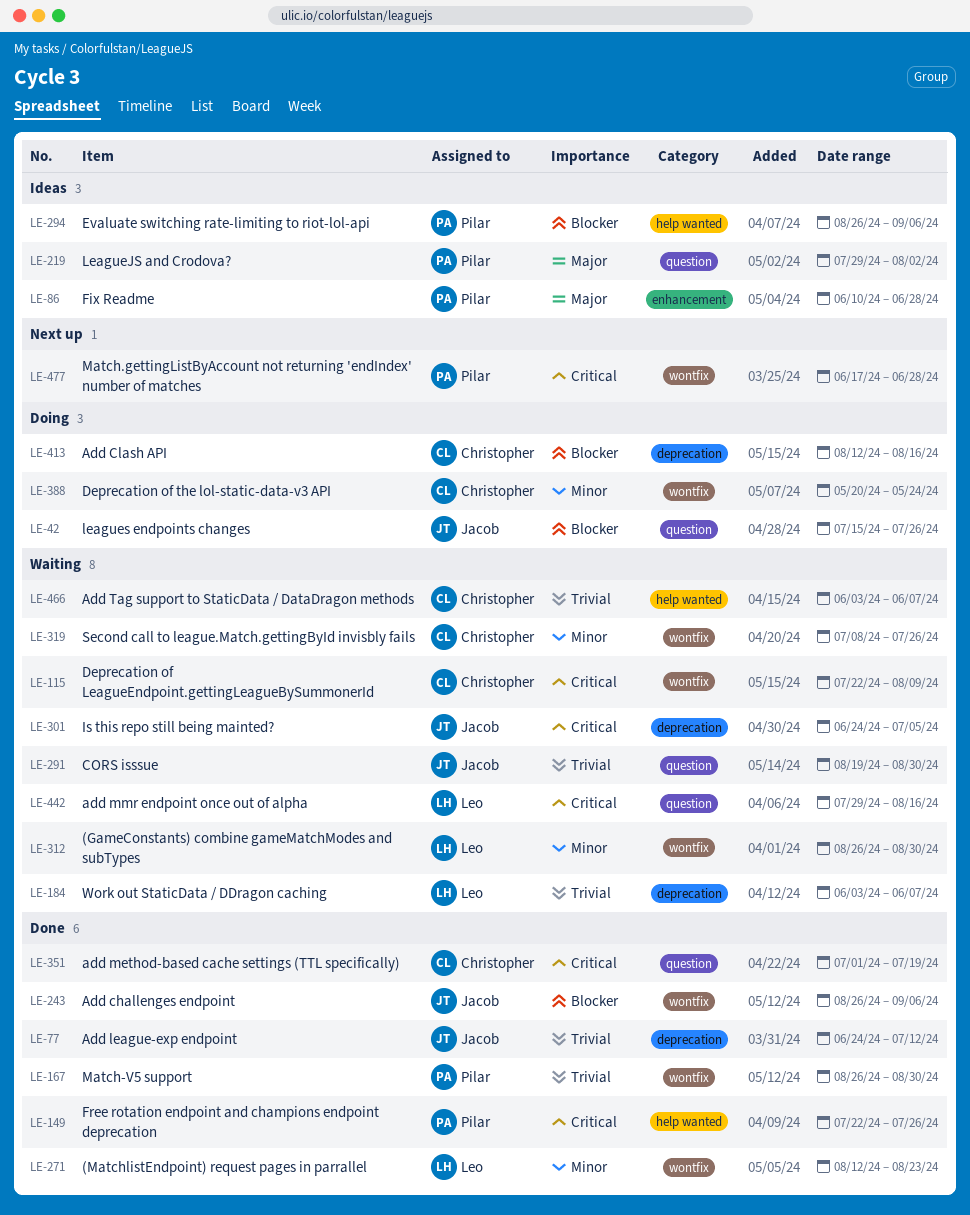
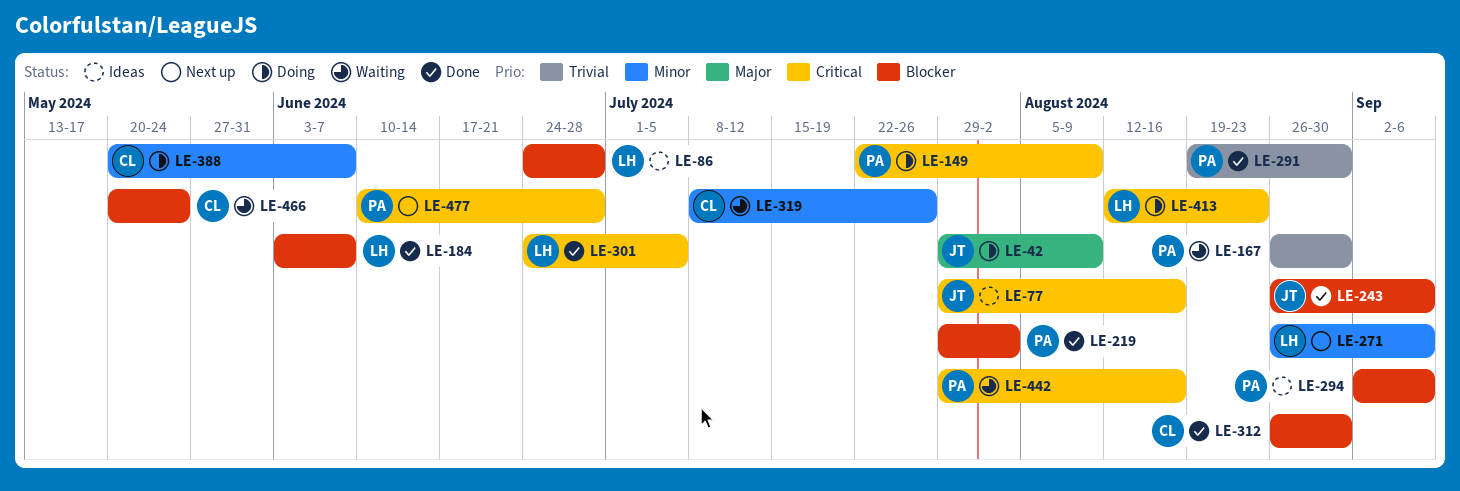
LE-42, priority: Blocker -> Major
LE-42, start: Jul 15 -> Jul 29
LE-42, due: Jul 26 -> Aug 9
LE-77, status: Done -> Ideas
LE-77, priority: Trivial -> Critical
LE-77, start: Jun 24 -> Jul 29
LE-77, due: Jul 12 -> Aug 16
LE-86, owner: Pilar -> Leo
LE-86, priority: Major -> Blocker
LE-86, start: Jun 10 -> Jun 24
LE-115: present -> none
LE-149, status: Done -> Doing
LE-149, due: Jul 26 -> Aug 9
LE-167, status: Done -> Waiting
LE-184, status: Waiting -> Done
LE-184, priority: Trivial -> Blocker
LE-219, status: Ideas -> Done
LE-219, priority: Major -> Blocker
LE-271, status: Done -> Next up
LE-271, start: Aug 12 -> Aug 26
LE-271, due: Aug 23 -> Sep 6
LE-291, status: Waiting -> Done
LE-291, owner: Jacob -> Pilar
LE-294, start: Aug 26 -> Sep 2
LE-301, status: Waiting -> Done
LE-301, owner: Jacob -> Leo
LE-312, status: Waiting -> Done
LE-312, owner: Leo -> Christopher
LE-312, priority: Minor -> Blocker
LE-351: present -> none
LE-388, due: May 24 -> Jun 7
LE-413, owner: Christopher -> Leo
LE-413, priority: Blocker -> Critical
LE-413, due: Aug 16 -> Aug 23
LE-442, owner: Leo -> Pilar
LE-466, priority: Trivial -> Blocker
LE-466, start: Jun 3 -> May 20
LE-466, due: Jun 7 -> May 24
LE-477, start: Jun 17 -> Jun 10

